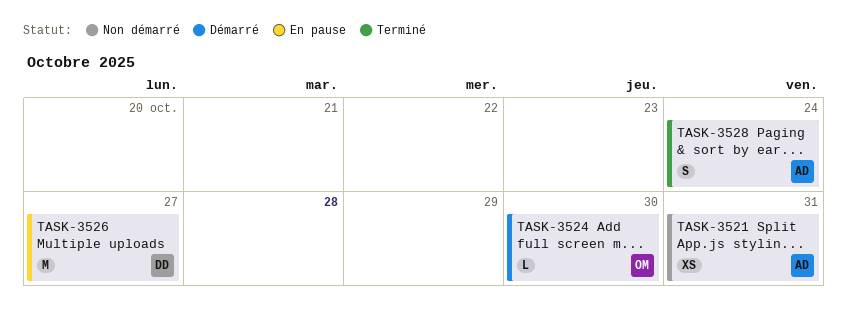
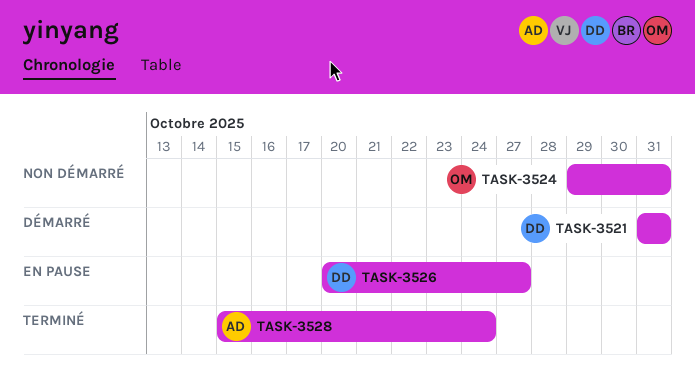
TASK-3521, status: Non démarré -> Démarré
TASK-3521, owner: AD -> DD
TASK-3524, status: Démarré -> Non démarré
TASK-3524, due: Oct 30 -> Oct 31

